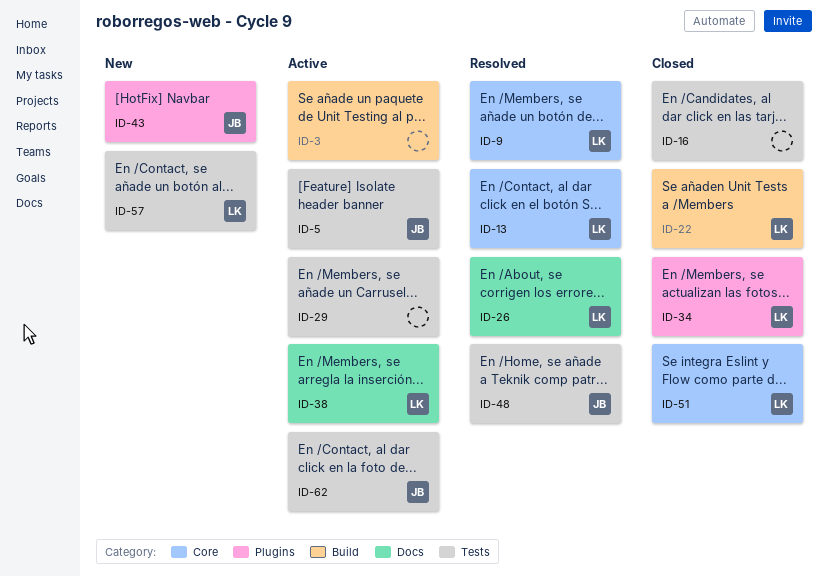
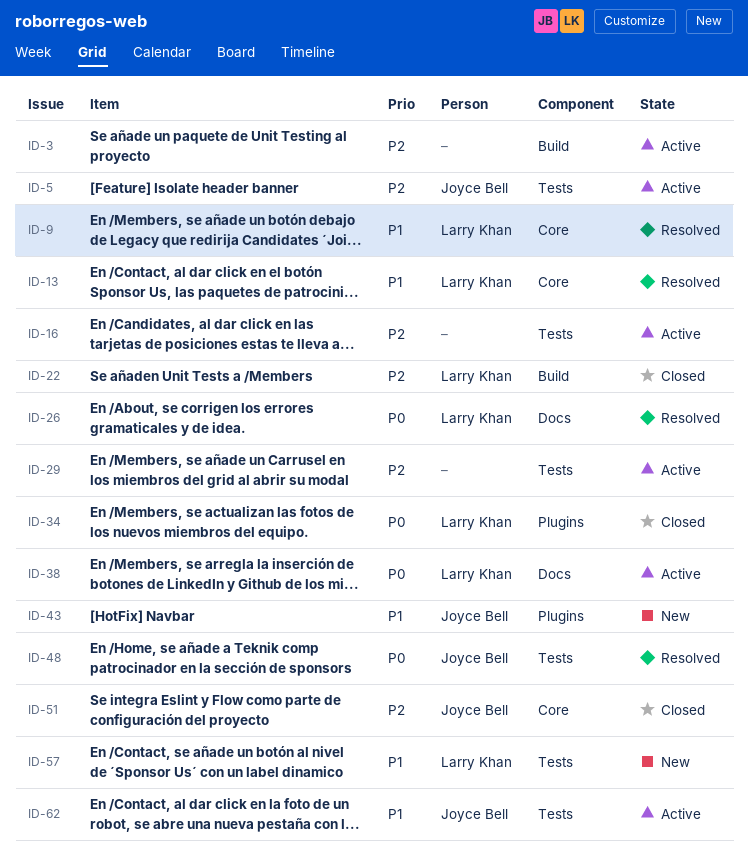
ID-16, status: Closed -> Active
ID-51, owner: Larry Khan -> Joyce Bell

